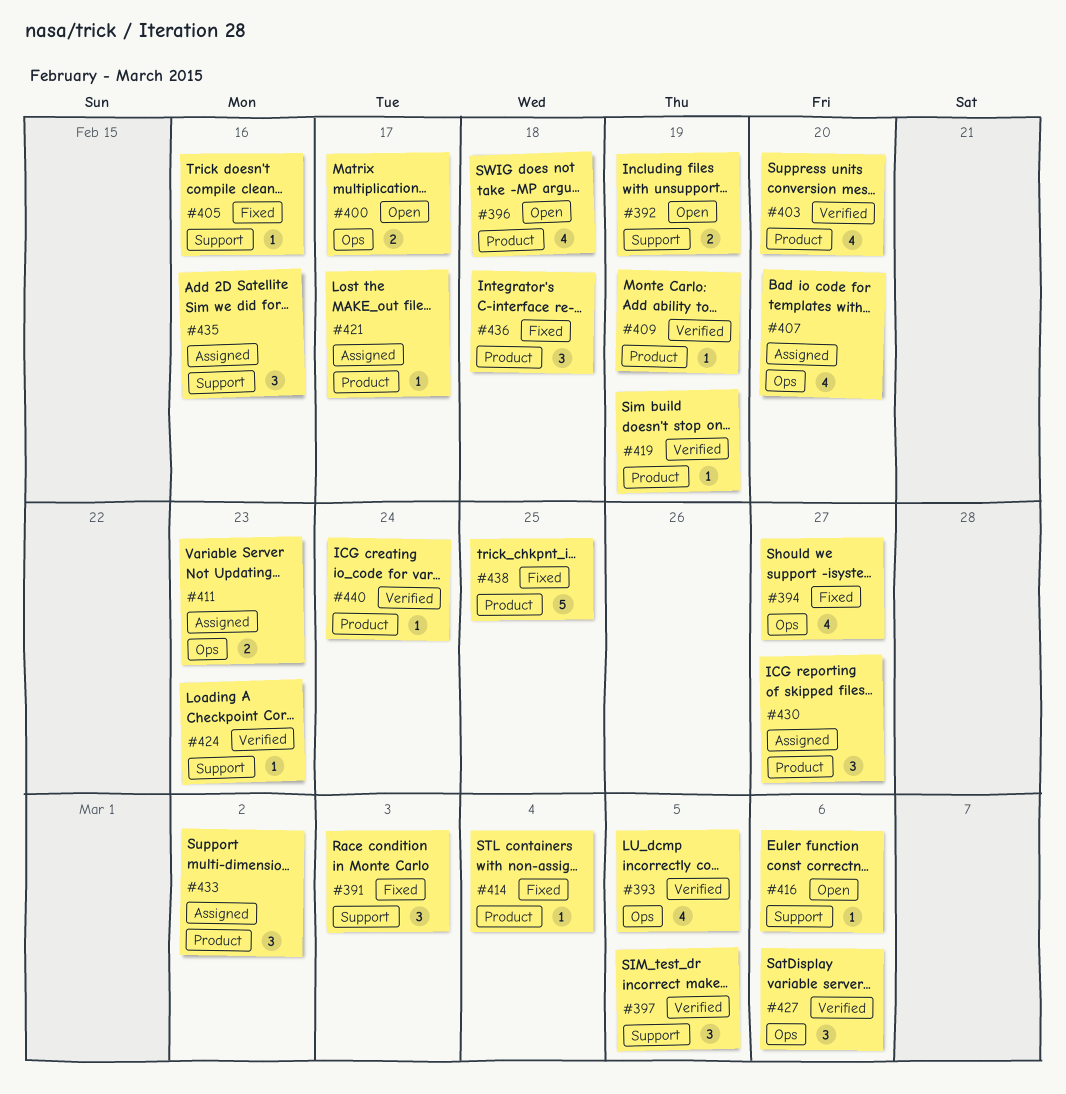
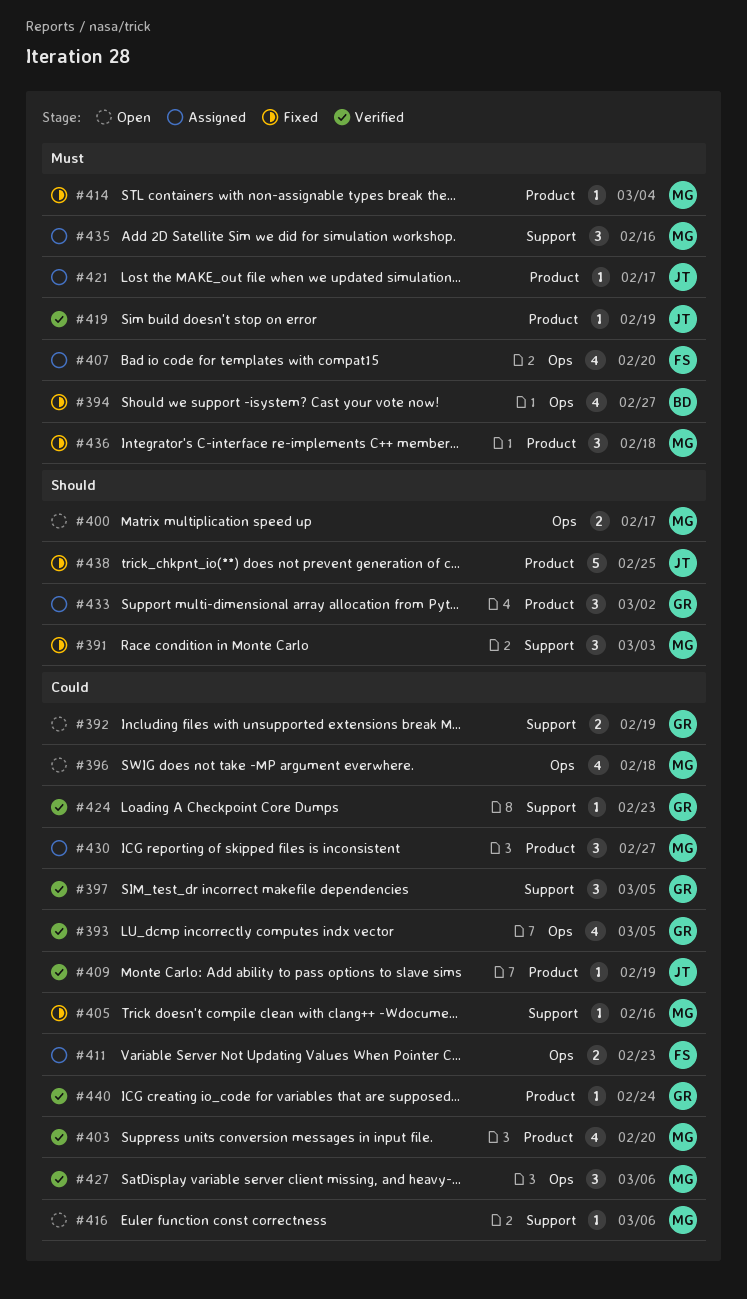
#396, label: Product -> Ops

